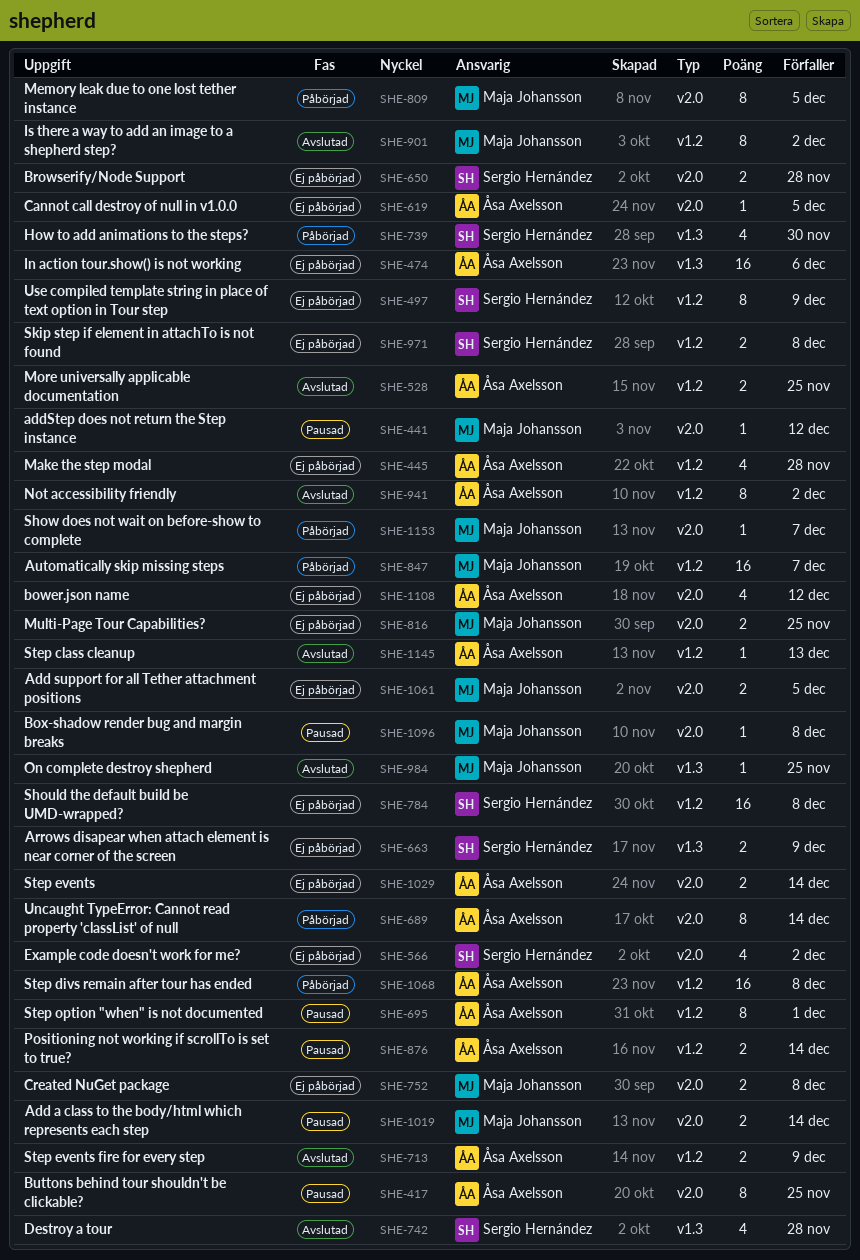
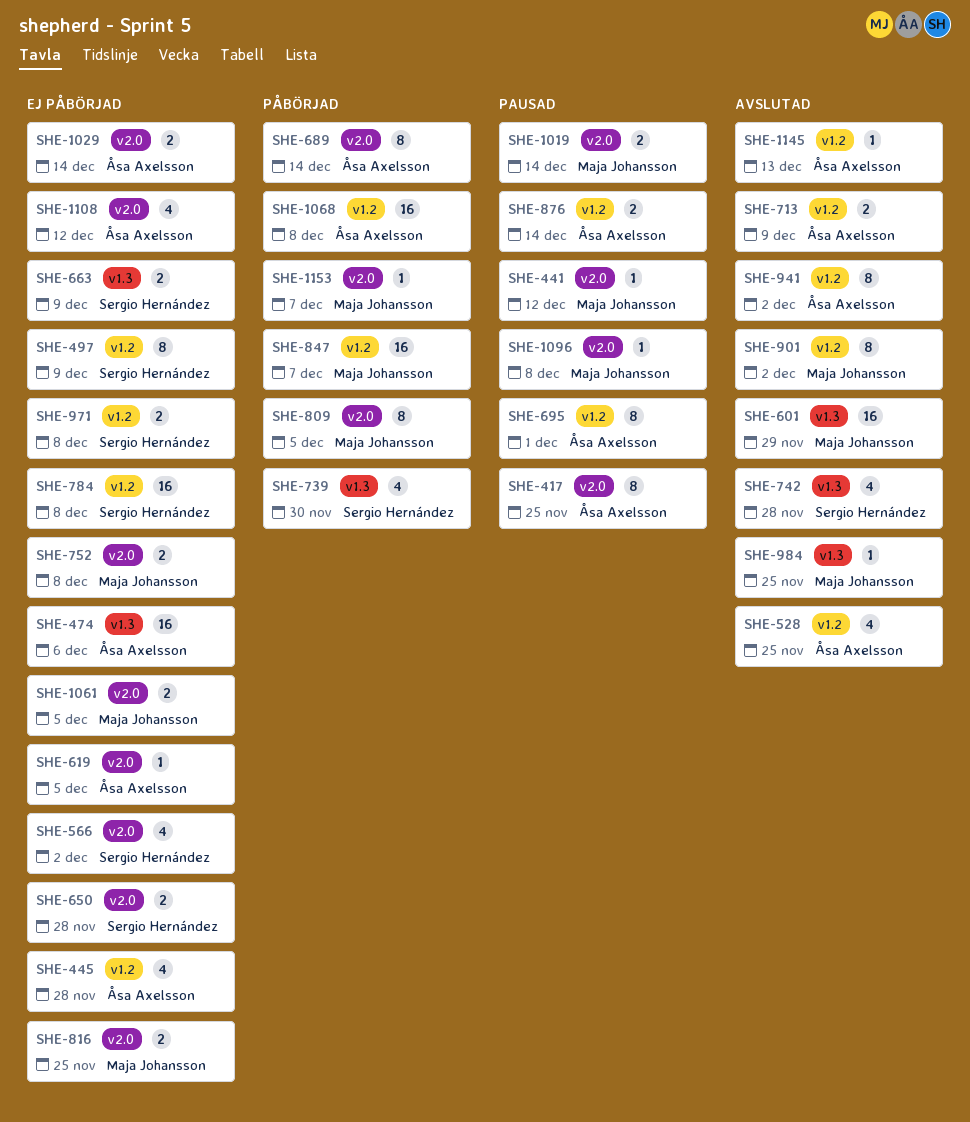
SHE-528, estimate: 2 -> 4
SHE-601: none -> present

